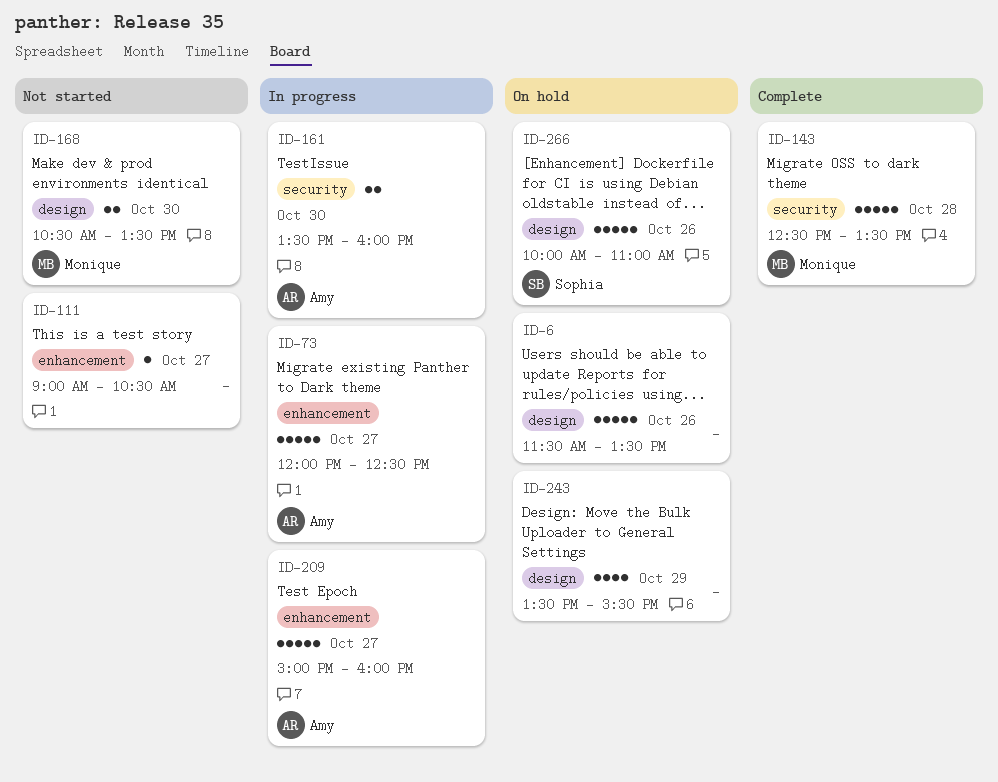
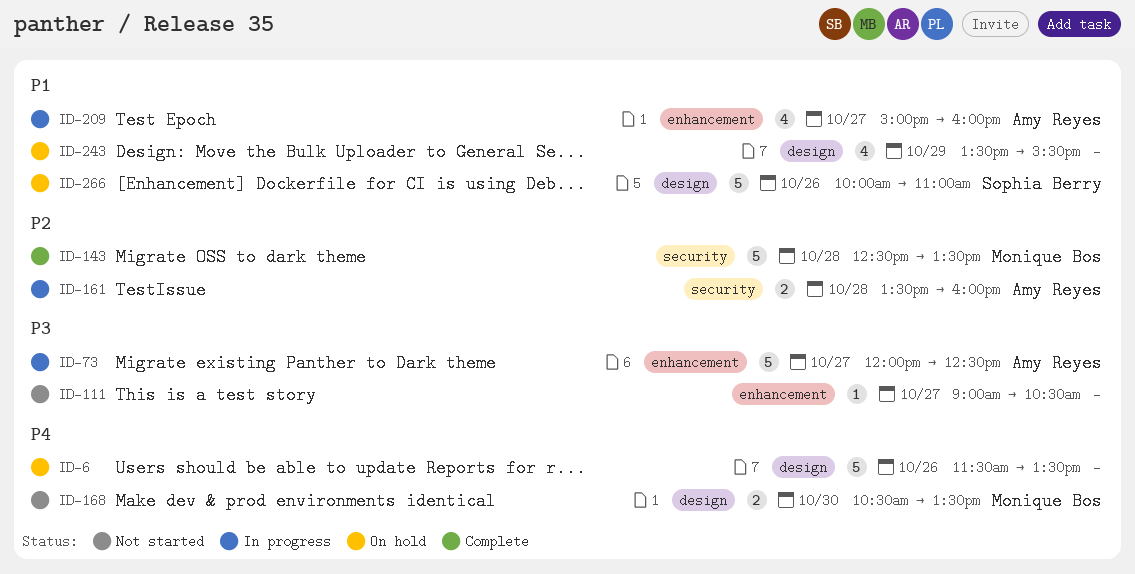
ID-161, day: Oct 30 -> Oct 28
ID-209, estimate: 5 -> 4

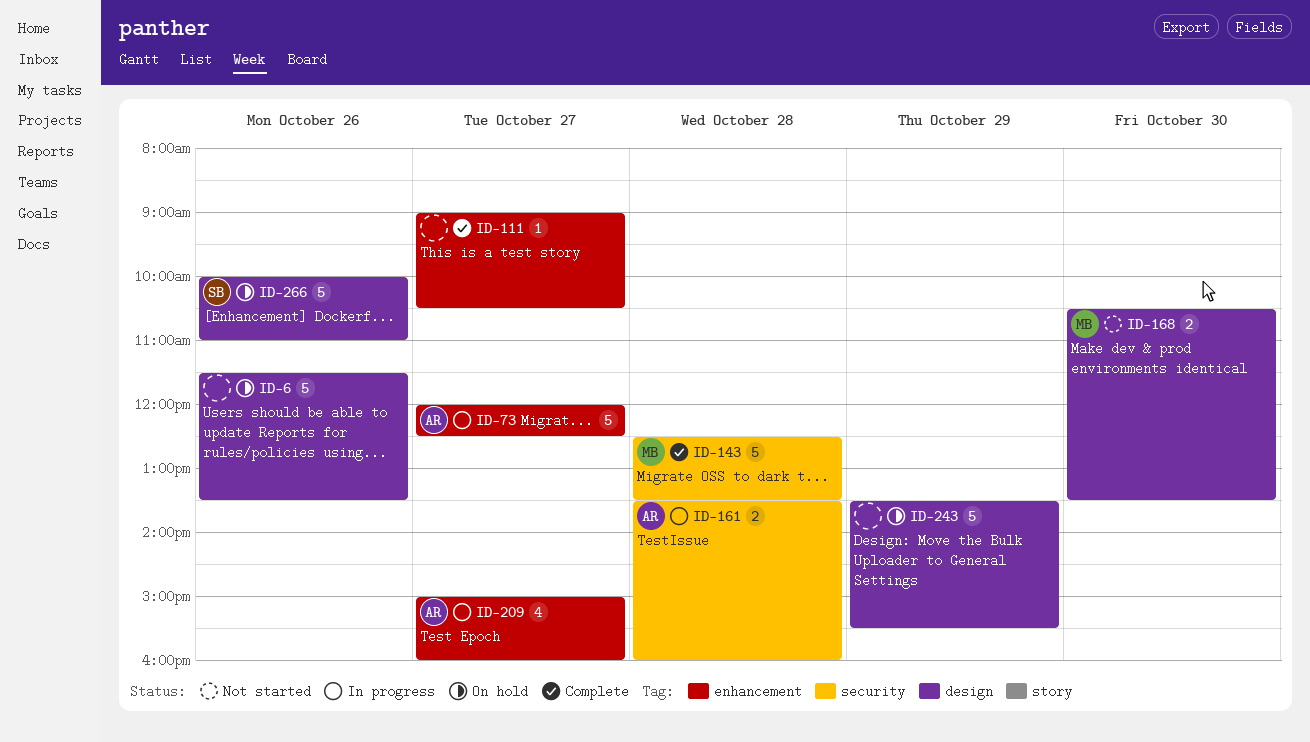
ID-111, status: Not started -> Complete
ID-243, estimate: 4 -> 5

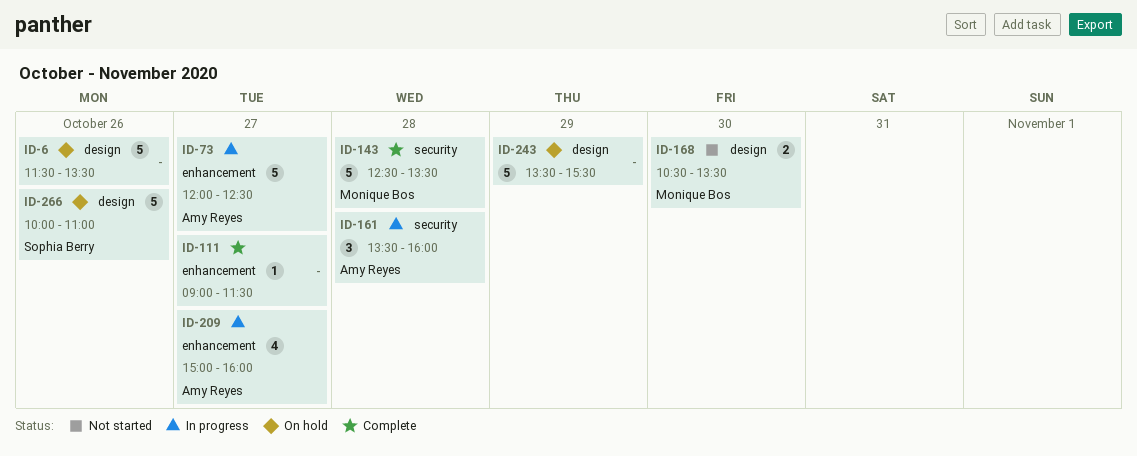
ID-111, ends: 10:30 -> 11:30
ID-161, estimate: 2 -> 3

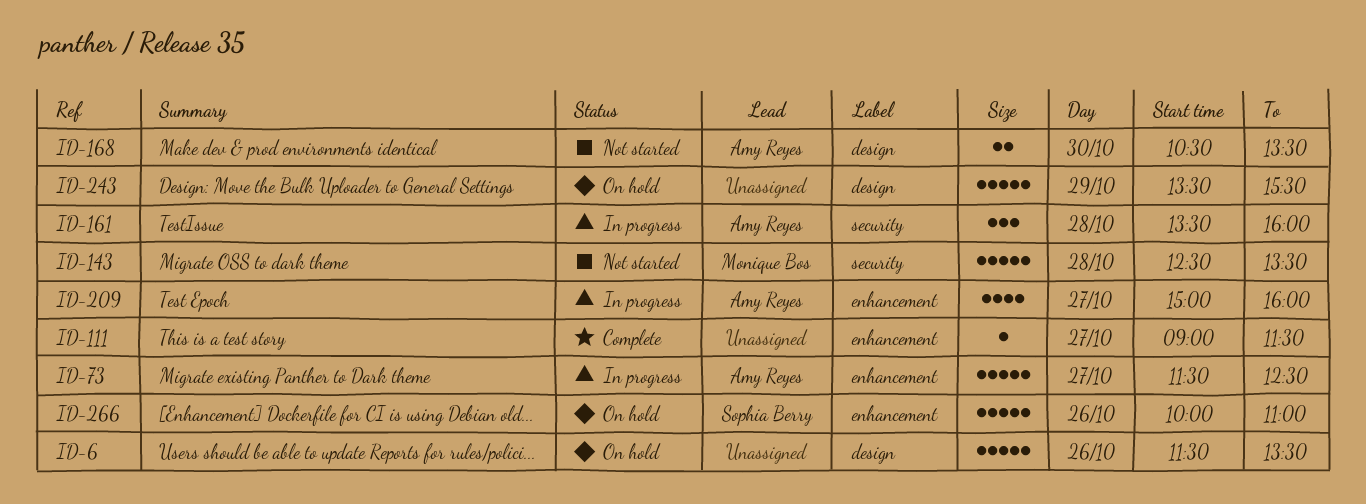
ID-73, begins: 12:00 -> 11:30
ID-143, status: Complete -> Not started
ID-168, owner: Monique Bos -> Amy Reyes
ID-266, label: design -> enhancement

